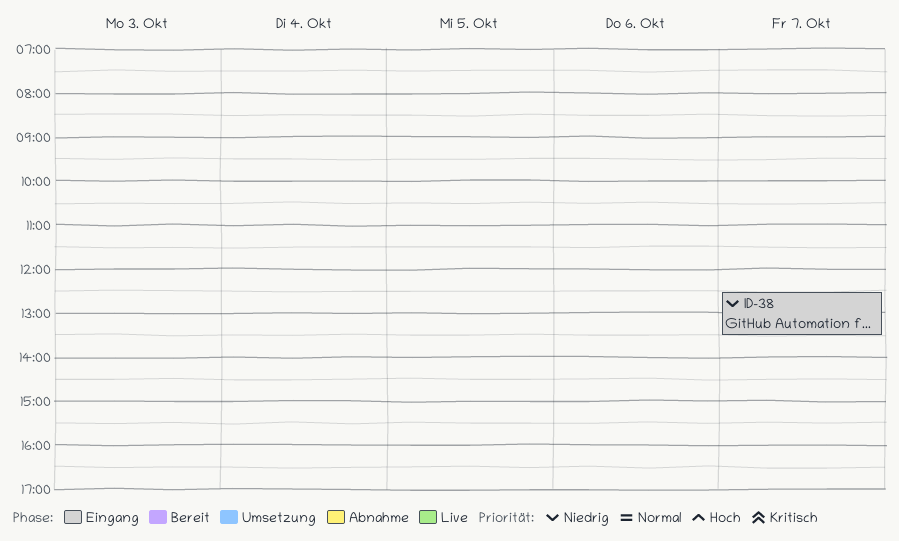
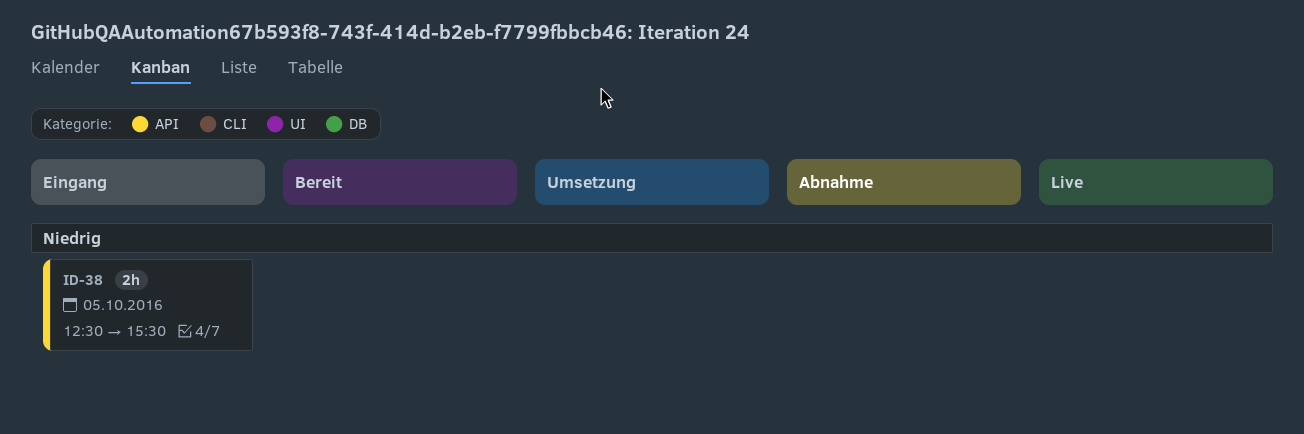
ID-38, day: Oct 7 -> Oct 5
ID-38, ends: 13:30 -> 15:30

